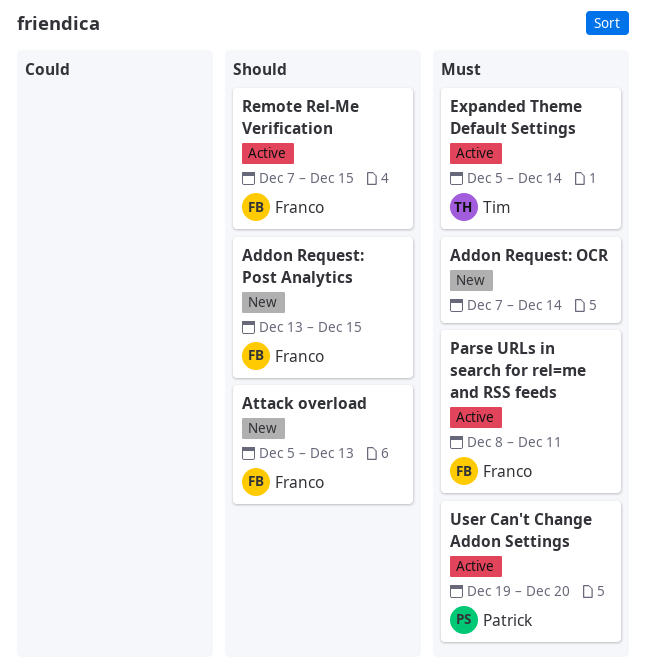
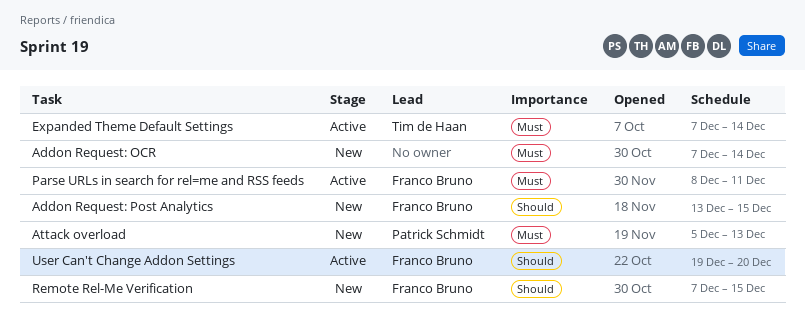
Attack overload, owner: Franco Bruno -> Patrick Schmidt
Attack overload, priority: Should -> Must
Expanded Theme Default Settings, start: Dec 5 -> Dec 7
Remote Rel-Me Verification, status: Active -> New
User Can't Change Addon Settings, owner: Patrick Schmidt -> Franco Bruno
User Can't Change Addon Settings, priority: Must -> Should

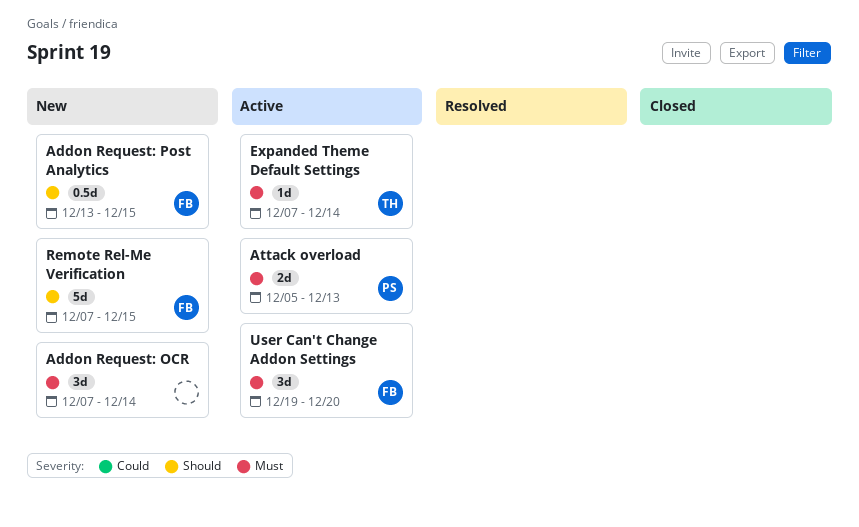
Attack overload, status: New -> Active
Parse URLs in search for rel=me and RSS feeds: present -> none
User Can't Change Addon Settings, priority: Should -> Must

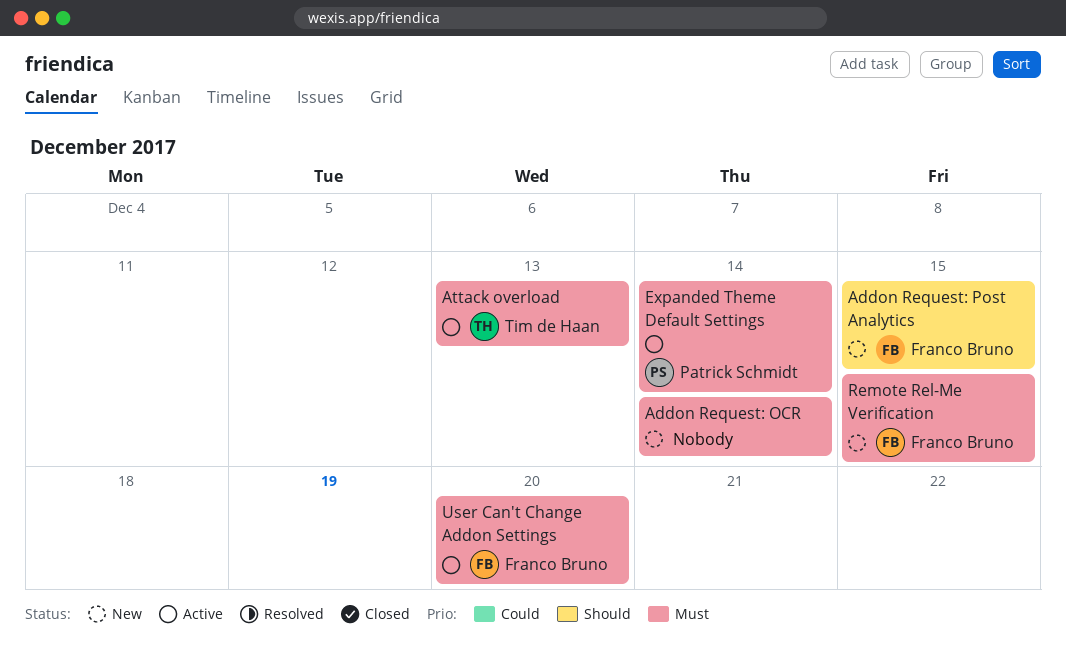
Attack overload, owner: Patrick Schmidt -> Tim de Haan
Expanded Theme Default Settings, owner: Tim de Haan -> Patrick Schmidt
Remote Rel-Me Verification, priority: Should -> Must

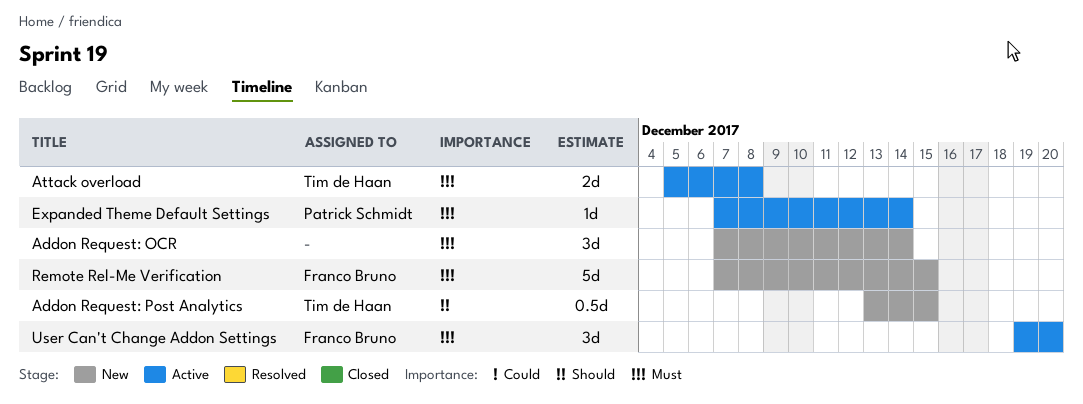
Addon Request: Post Analytics, owner: Franco Bruno -> Tim de Haan
Attack overload, due: Dec 13 -> Dec 8

